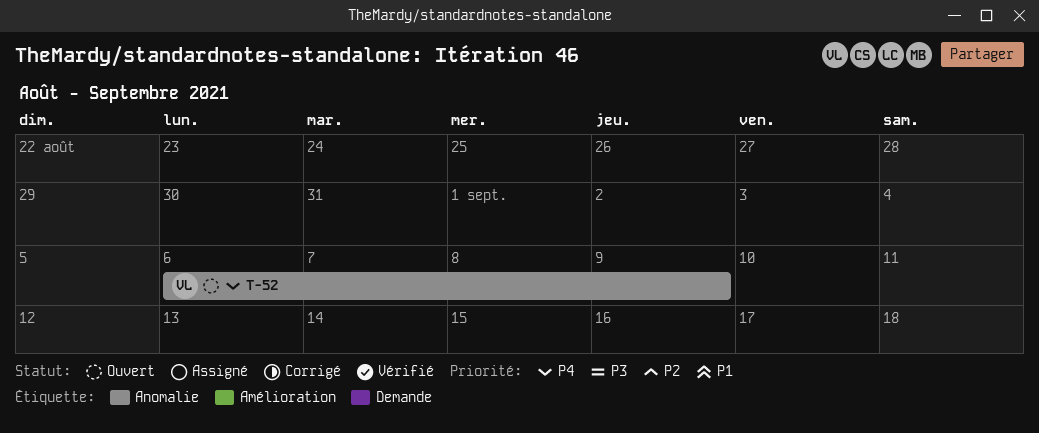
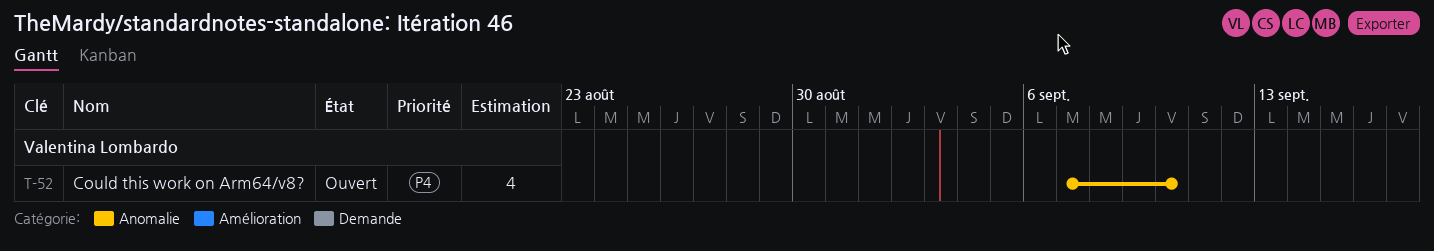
T-52, start: Sep 6 -> Sep 7
T-52, due: Sep 9 -> Sep 10

